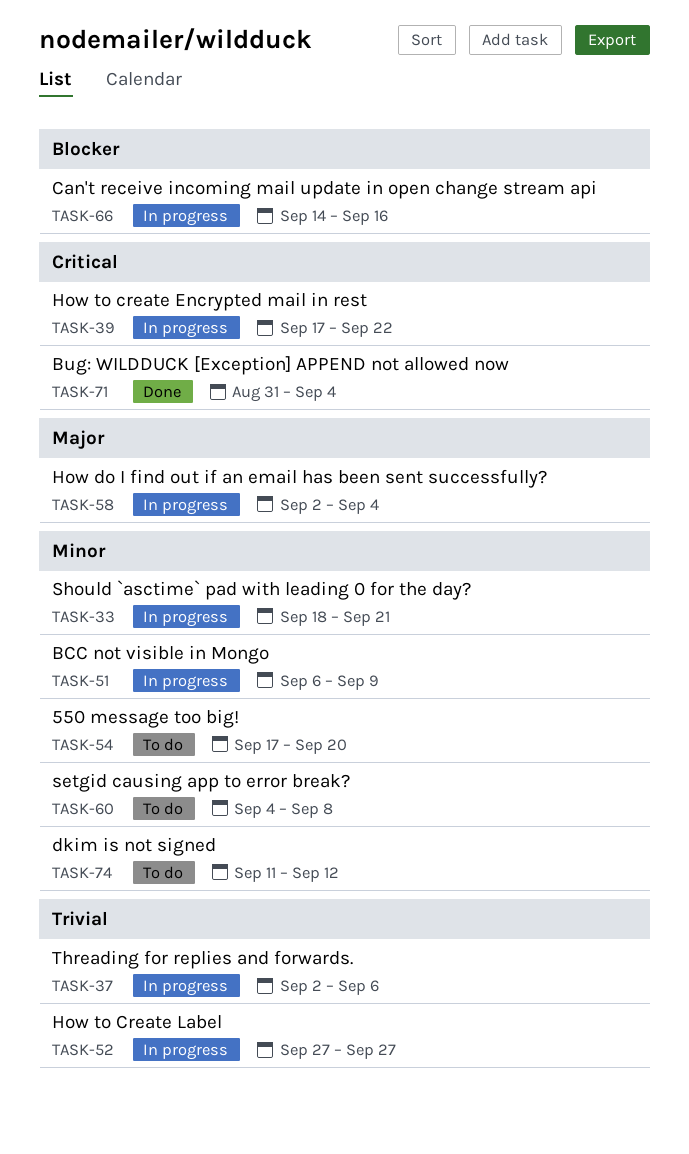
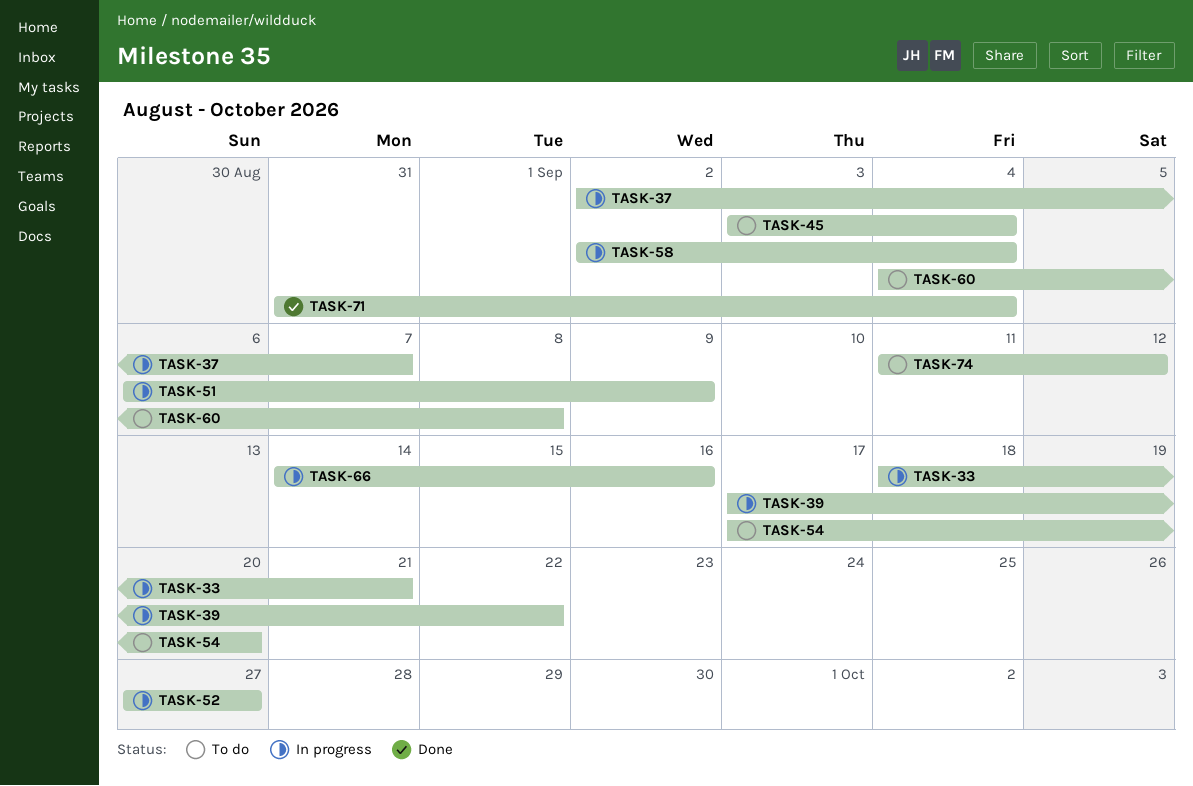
TASK-37, due: Sep 6 -> Sep 7
TASK-45: none -> present

